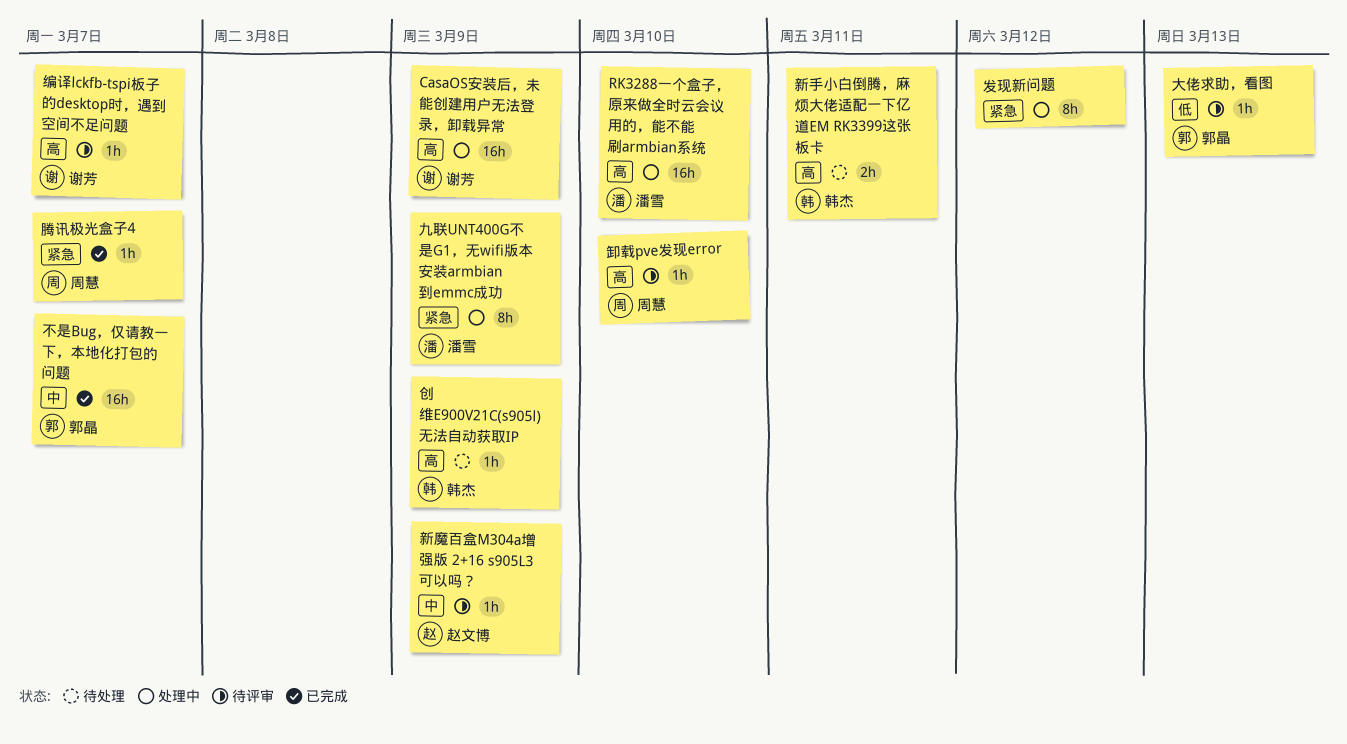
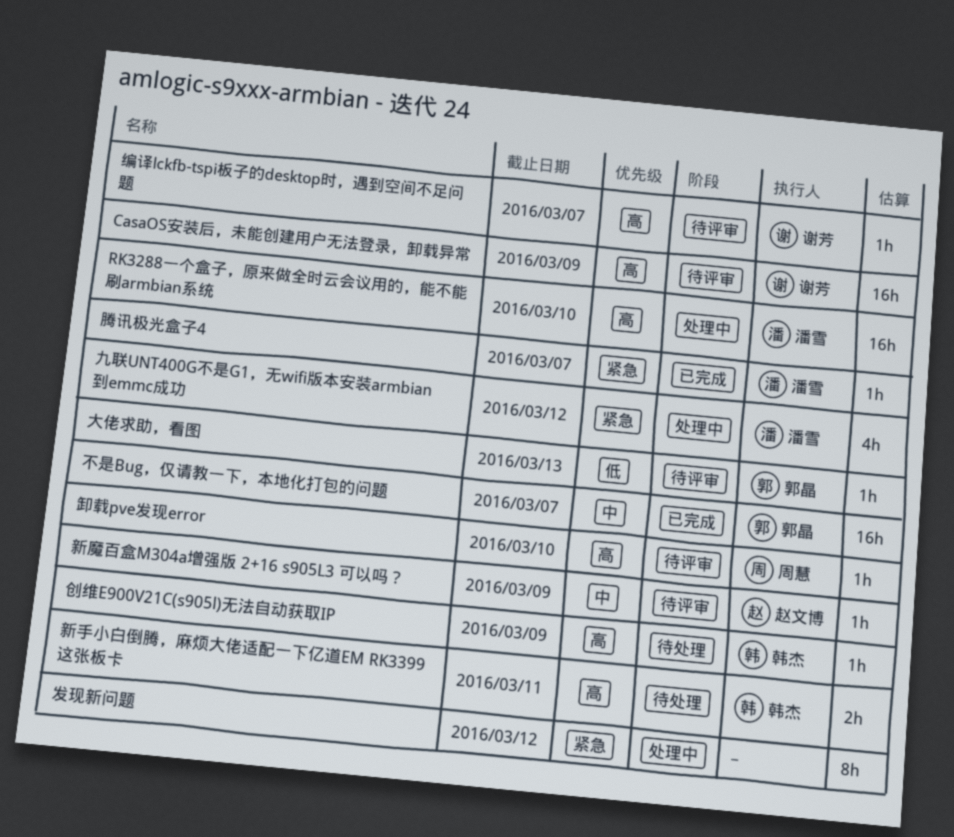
CasaOS安装后，未能创建用户无法登录，卸载异常, status: 处理中 -> 待评审
九联UNT400G不是G1，无wifi版本安装armbian到emmc成功, estimate: 8h -> 4h
九联UNT400G不是G1，无wifi版本安装armbian到emmc成功, due: Mar 9 -> Mar 12
腾讯极光盒子4, owner: 周慧 -> 潘雪

